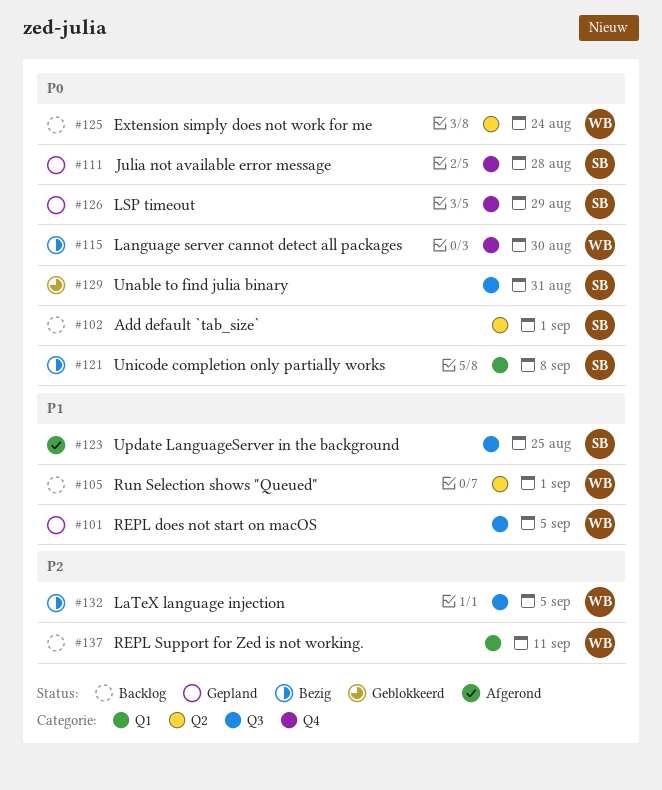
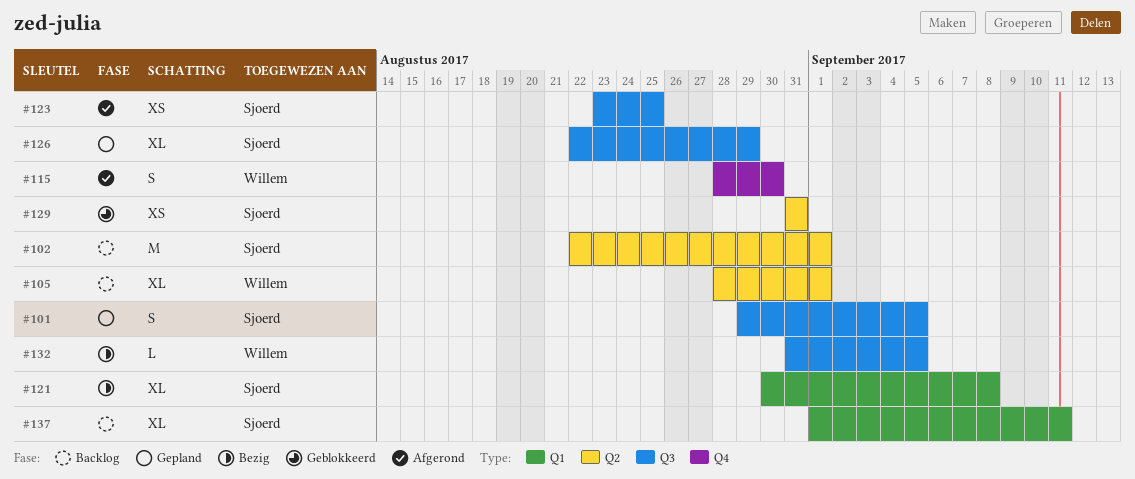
#101, owner: Willem -> Sjoerd
#111: present -> none
#115, status: Bezig -> Afgerond
#125: present -> none
#126, label: Q4 -> Q3
#129, label: Q3 -> Q2
#137, owner: Willem -> Sjoerd

